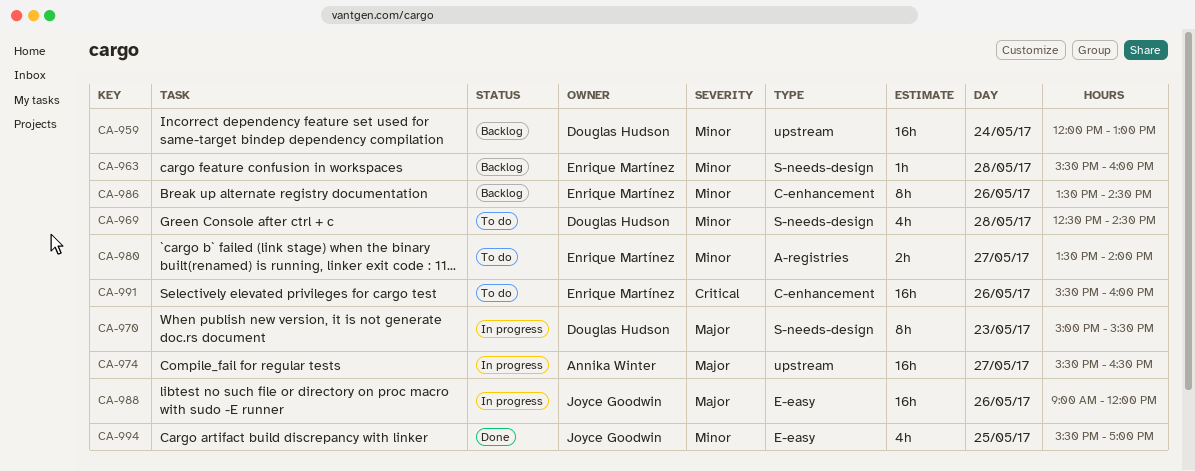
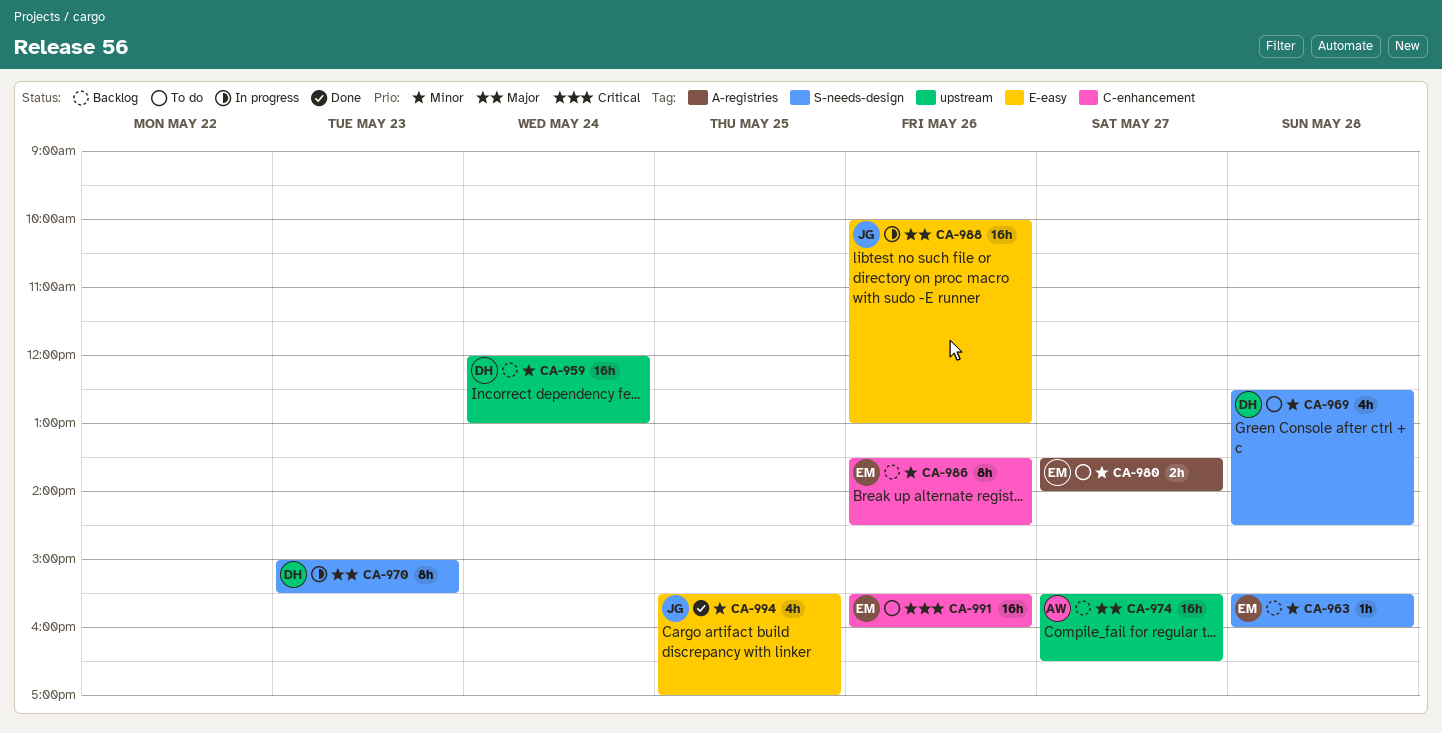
CA-974, status: In progress -> Backlog
CA-988, begins: 09:00 -> 10:00
CA-988, ends: 12:00 -> 13:00

